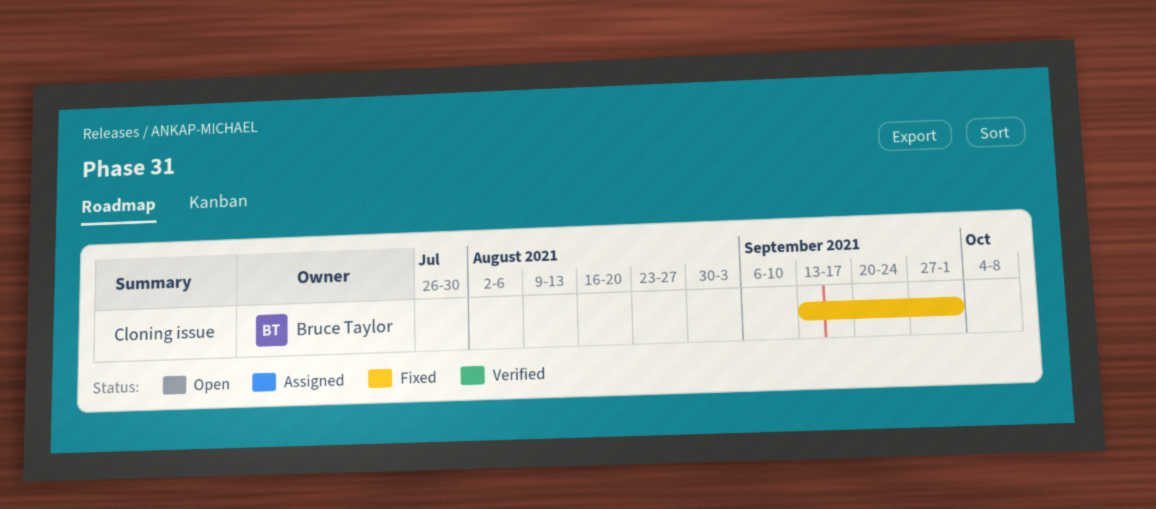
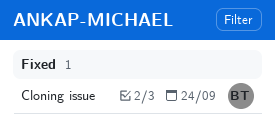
Cloning issue, due: Oct 1 -> Sep 24

